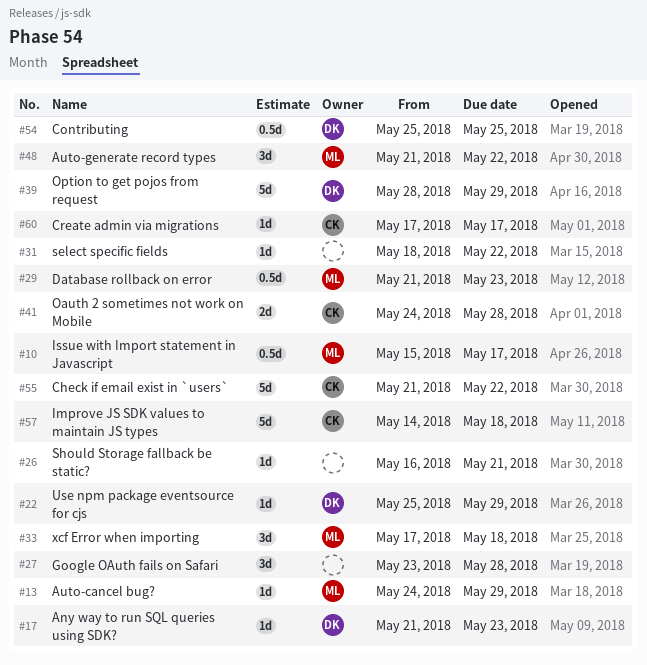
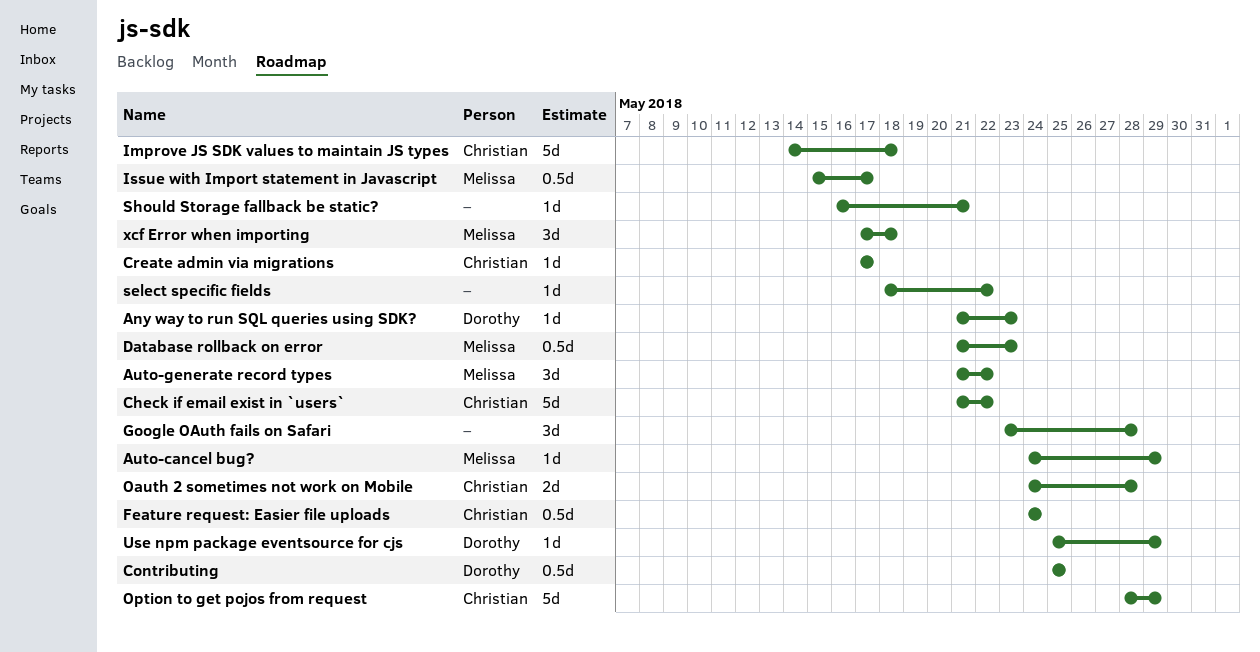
Feature request: Easier file uploads: none -> present
Option to get pojos from request, owner: Dorothy -> Christian

